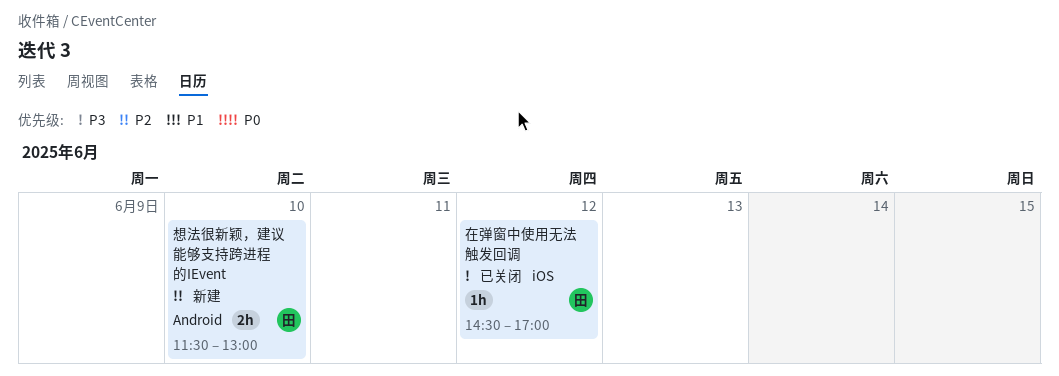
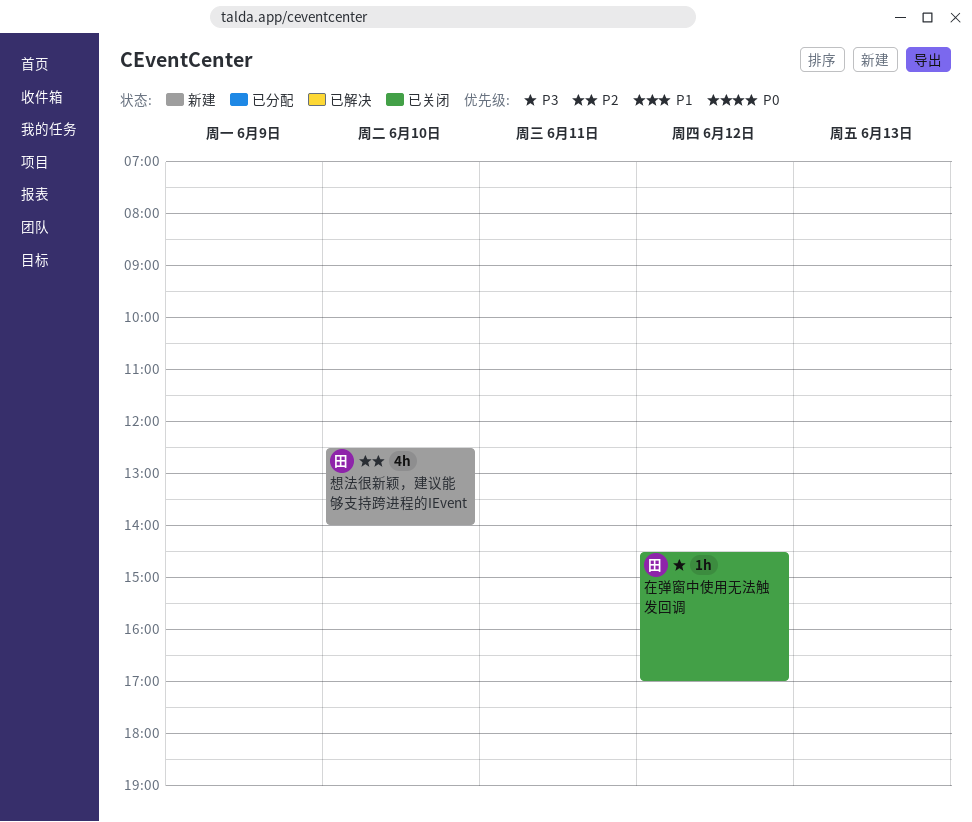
想法很新颖，建议能够支持跨进程的IEvent, estimate: 2h -> 4h
想法很新颖，建议能够支持跨进程的IEvent, begins: 11:30 -> 12:30
想法很新颖，建议能够支持跨进程的IEvent, ends: 13:00 -> 14:00

